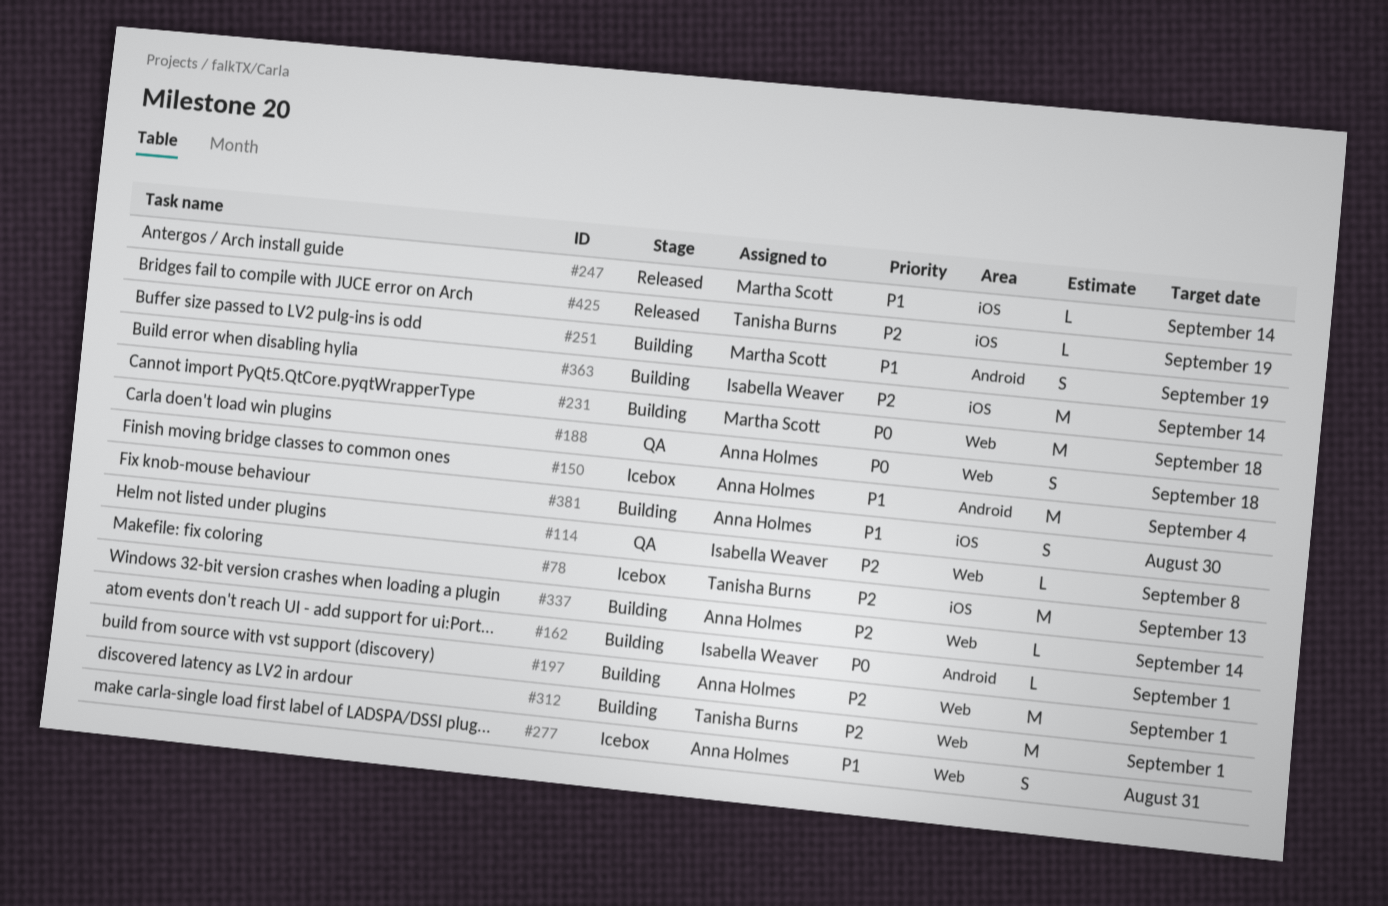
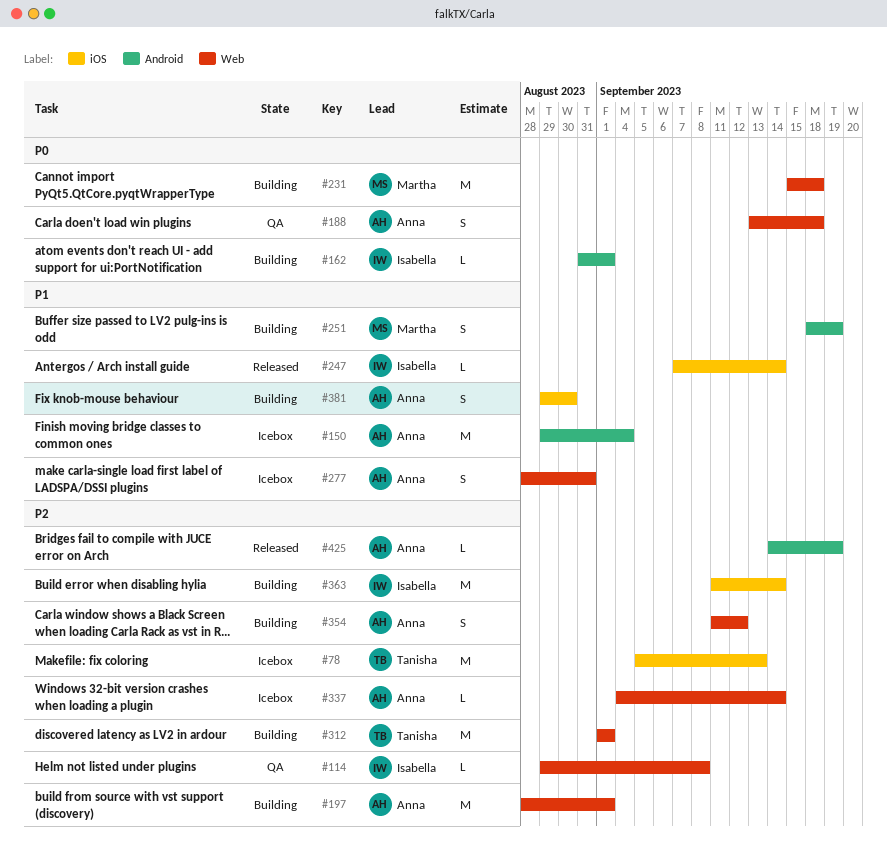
#247, owner: Martha Scott -> Isabella Weaver
#337, status: Building -> Icebox
#354: none -> present
#425, owner: Tanisha Burns -> Anna Holmes
#425, label: iOS -> Android

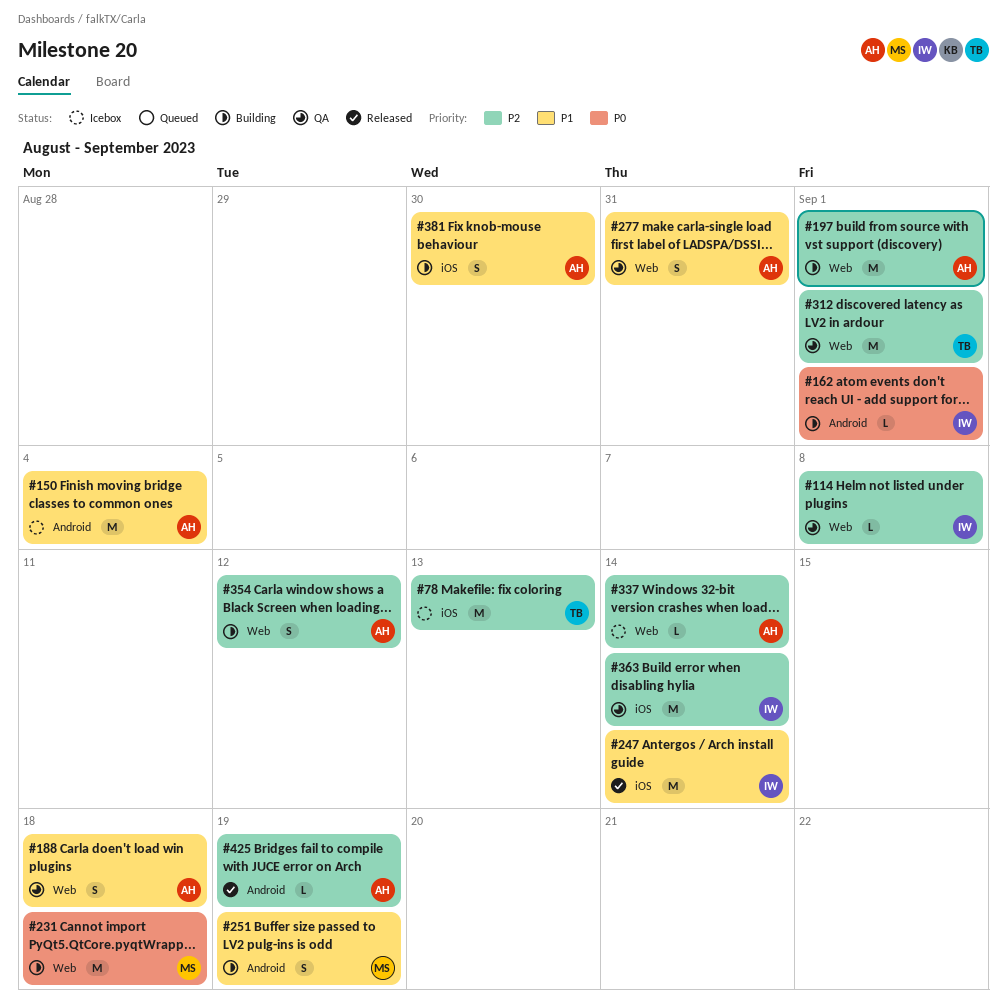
#188, priority: P0 -> P1
#247, estimate: L -> M
#277, status: Icebox -> QA
#312, status: Building -> QA
#363, status: Building -> QA

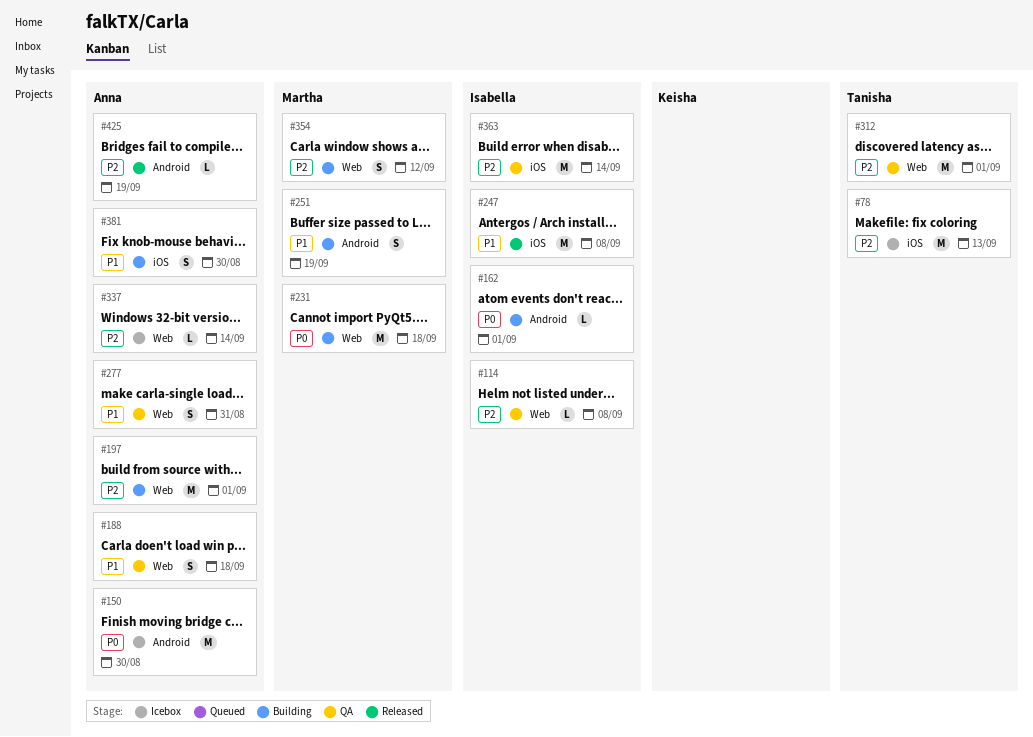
#150, priority: P1 -> P0
#150, due: Sep 4 -> Aug 30
#247, due: Sep 14 -> Sep 8
#354, owner: Anna -> Martha

